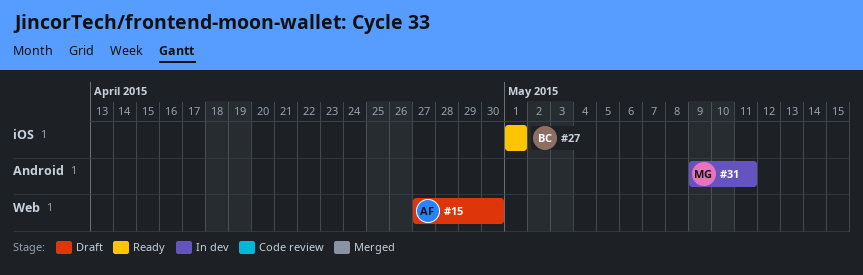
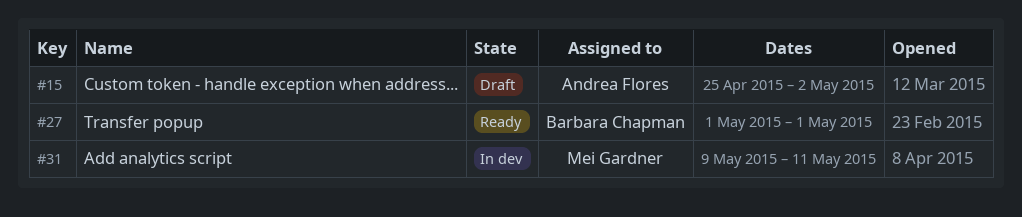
#15, start: Apr 27 -> Apr 25
#15, due: Apr 30 -> May 2

